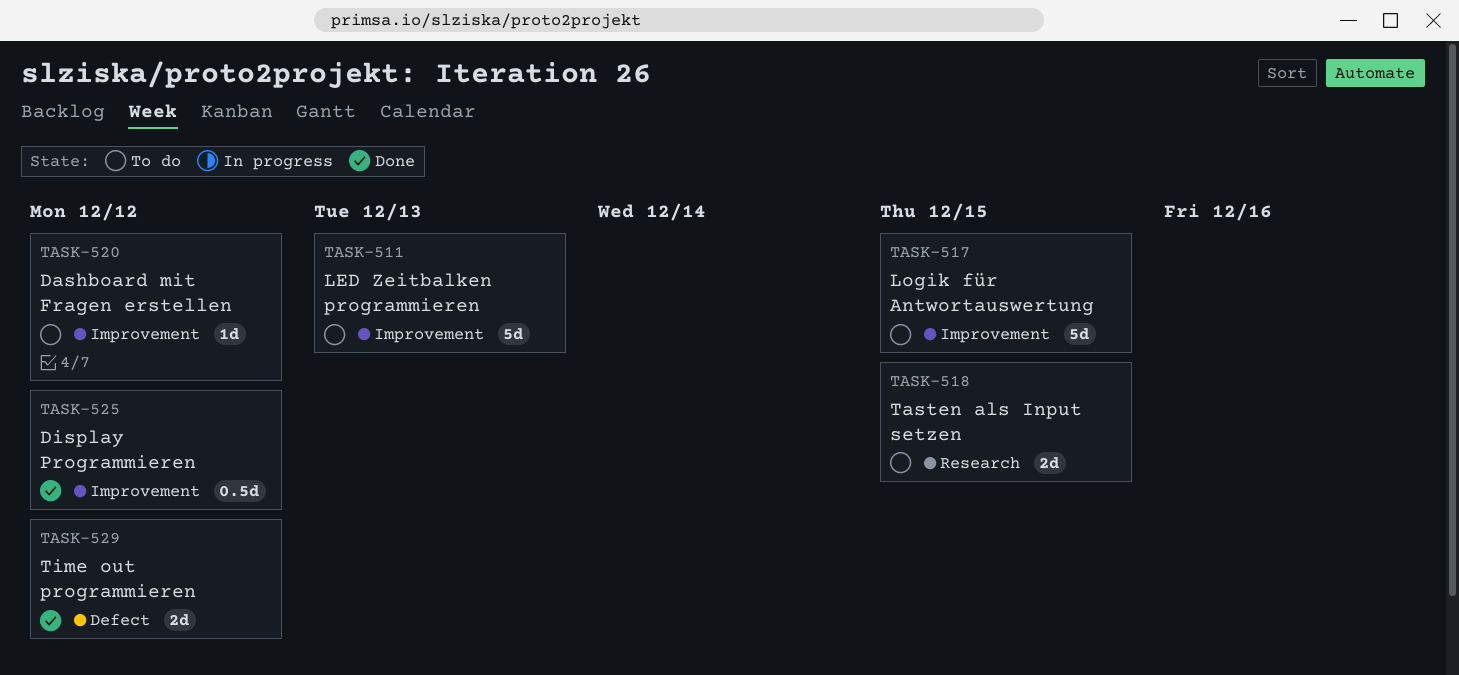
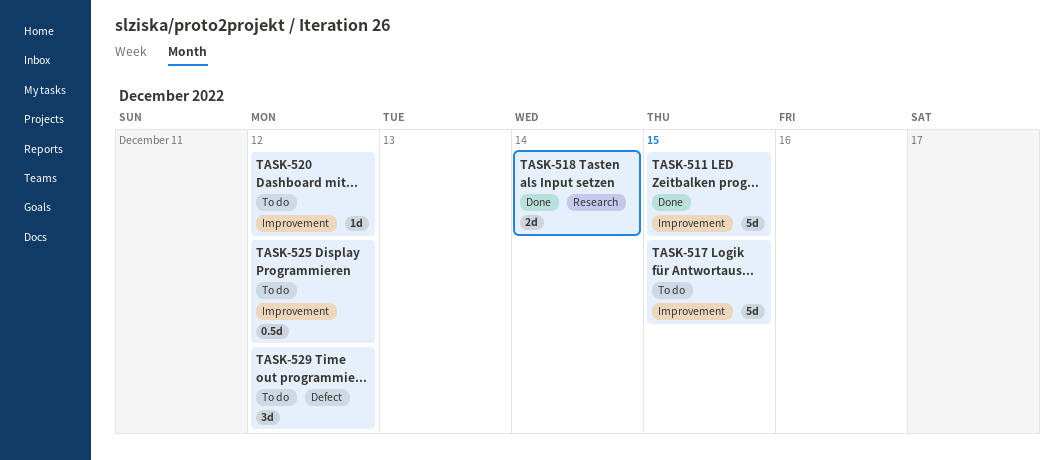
TASK-511, status: To do -> Done
TASK-511, due: Dec 13 -> Dec 15
TASK-518, status: To do -> Done
TASK-518, due: Dec 15 -> Dec 14
TASK-525, status: Done -> To do
TASK-529, status: Done -> To do
TASK-529, estimate: 2d -> 3d

